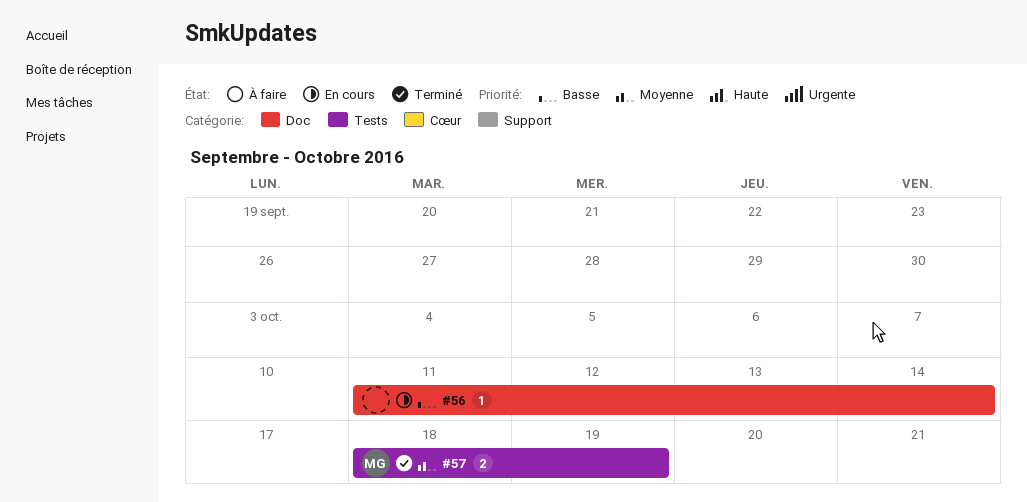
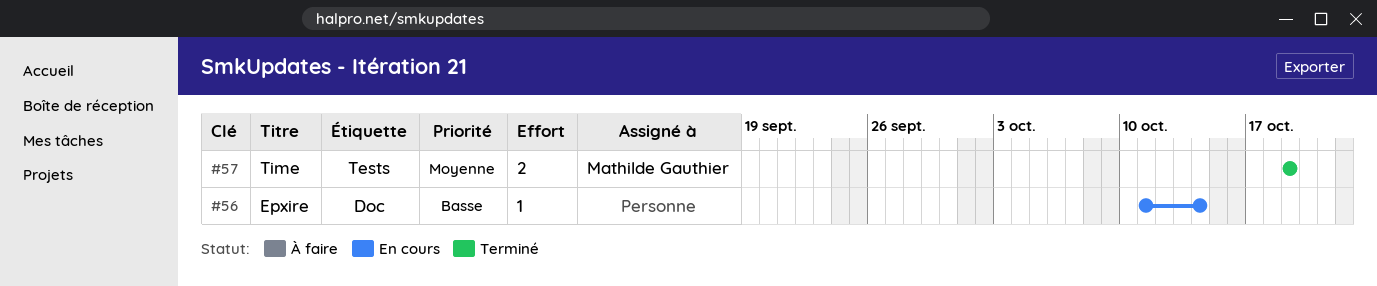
#57, start: Oct 18 -> Oct 19

